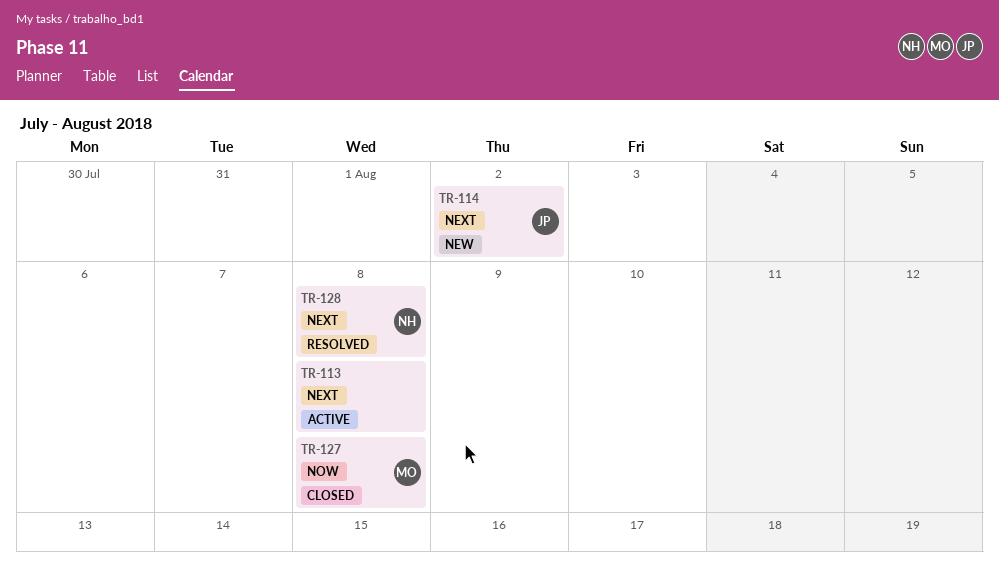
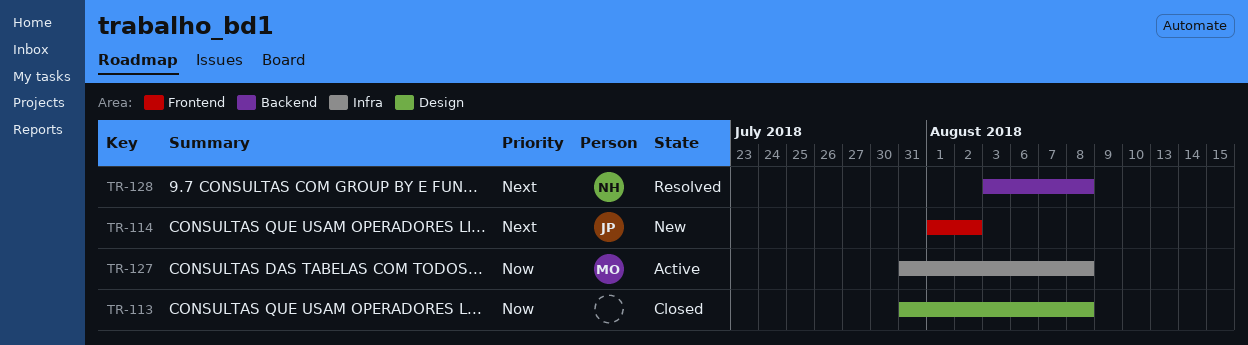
TR-113, status: Active -> Closed
TR-113, priority: Next -> Now
TR-127, status: Closed -> Active

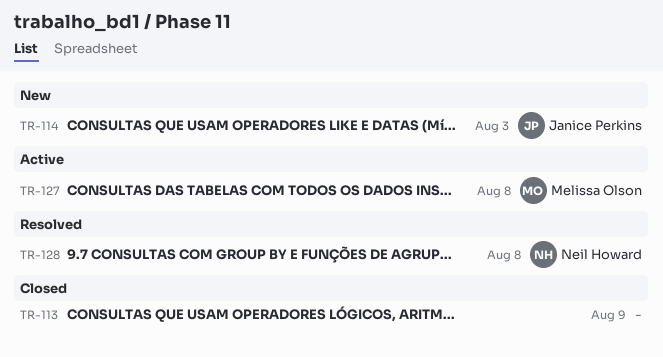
TR-113, due: Aug 8 -> Aug 9
TR-114, due: Aug 2 -> Aug 3

